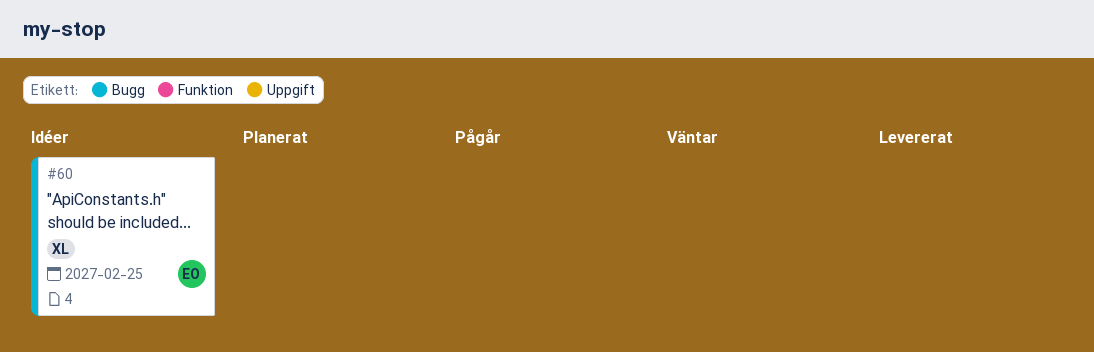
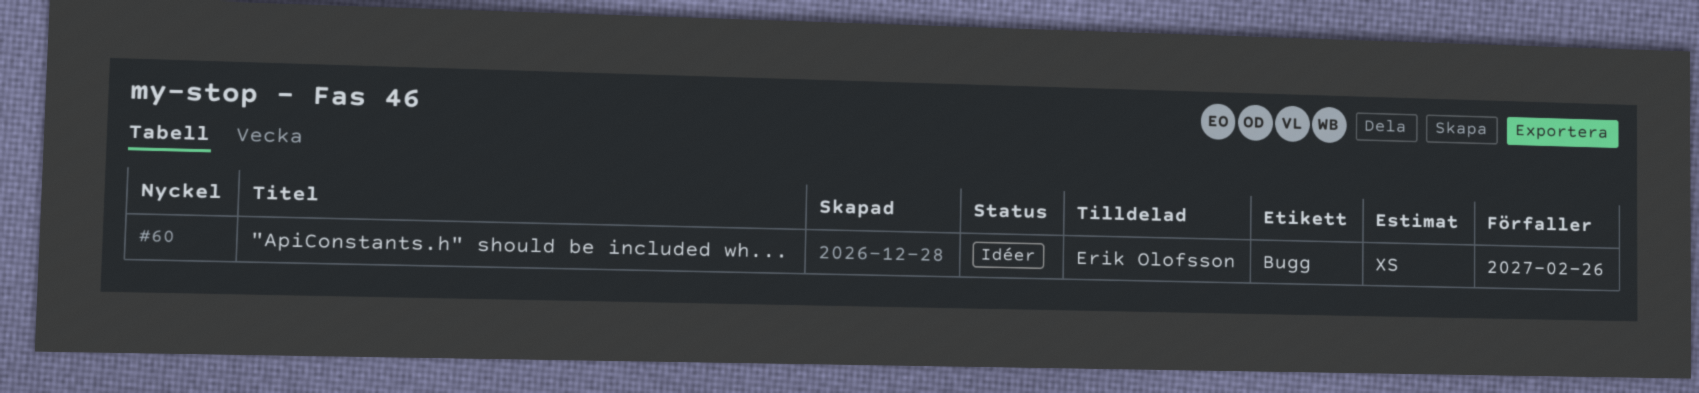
#60, estimate: XL -> XS
#60, due: Feb 25 -> Feb 26

